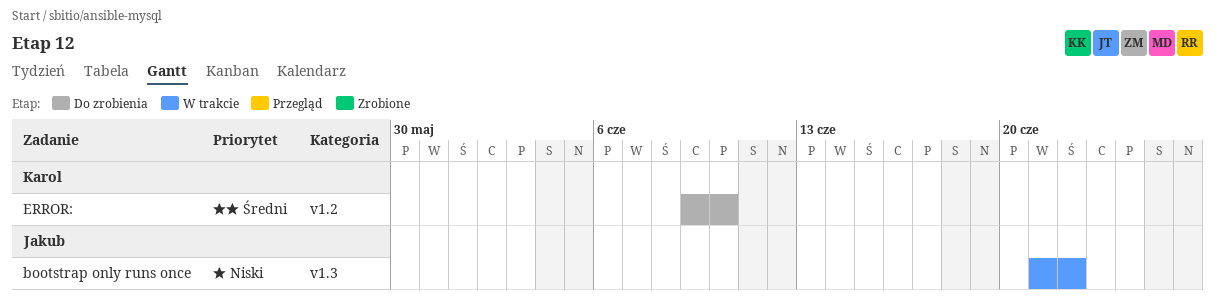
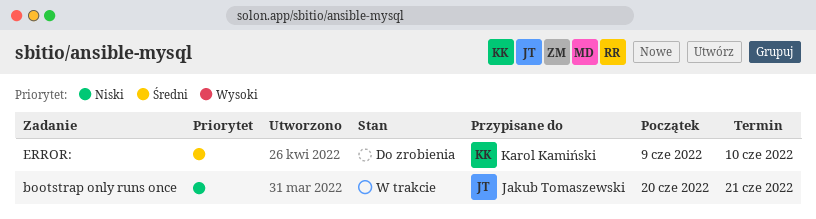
bootstrap only runs once, start: Jun 21 -> Jun 20
bootstrap only runs once, due: Jun 22 -> Jun 21

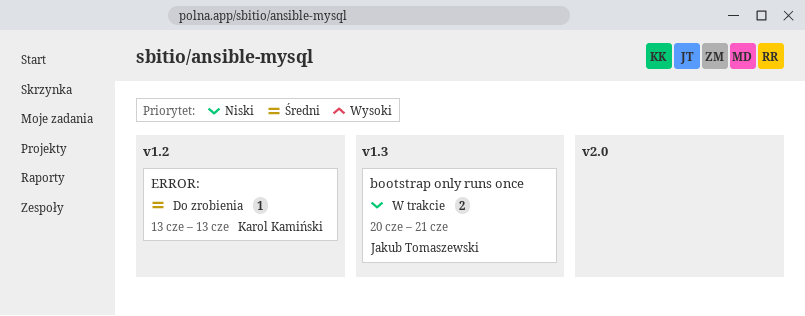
ERROR:, start: Jun 9 -> Jun 13
ERROR:, due: Jun 10 -> Jun 13

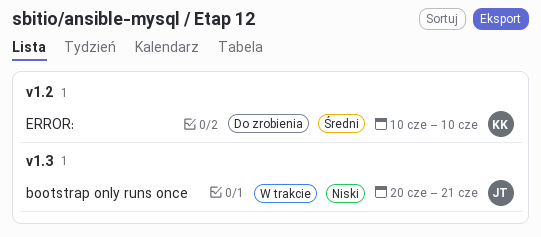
ERROR:, start: Jun 13 -> Jun 10
ERROR:, due: Jun 13 -> Jun 10

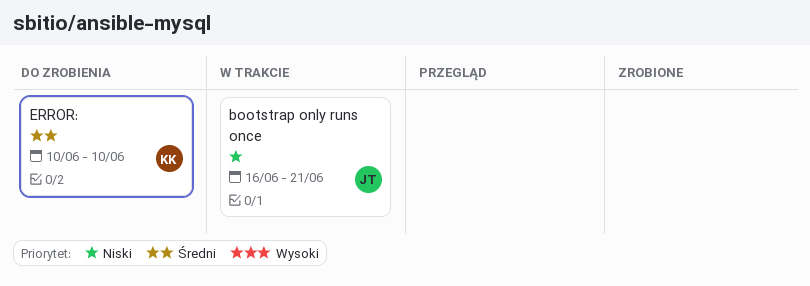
bootstrap only runs once, start: Jun 20 -> Jun 16

